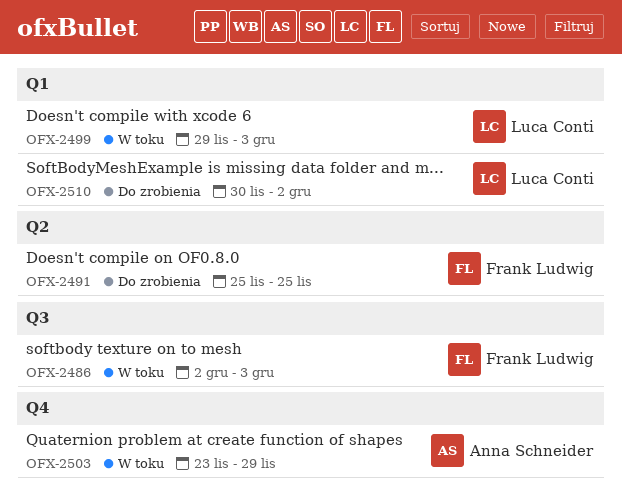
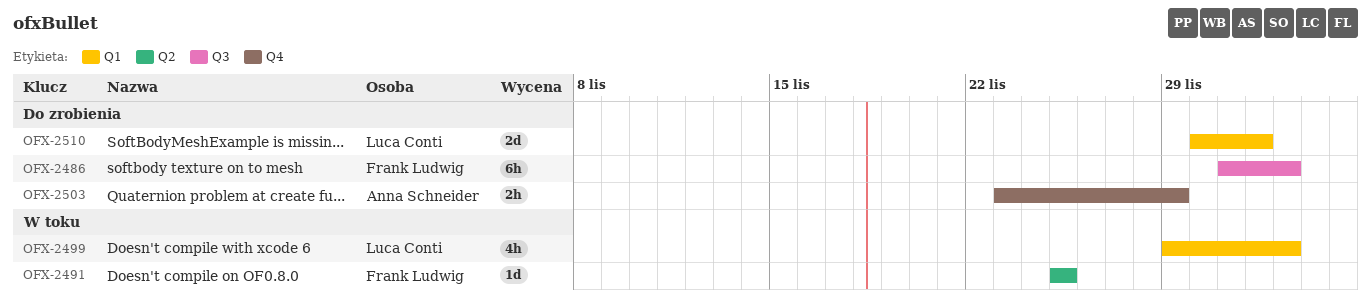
OFX-2486, status: W toku -> Do zrobienia
OFX-2486, start: Dec 2 -> Dec 1
OFX-2491, status: Do zrobienia -> W toku
OFX-2503, status: W toku -> Do zrobienia

